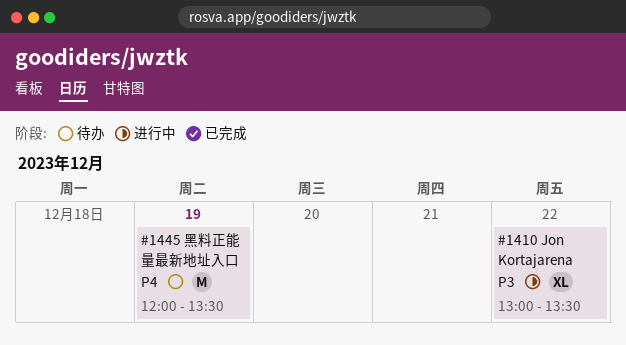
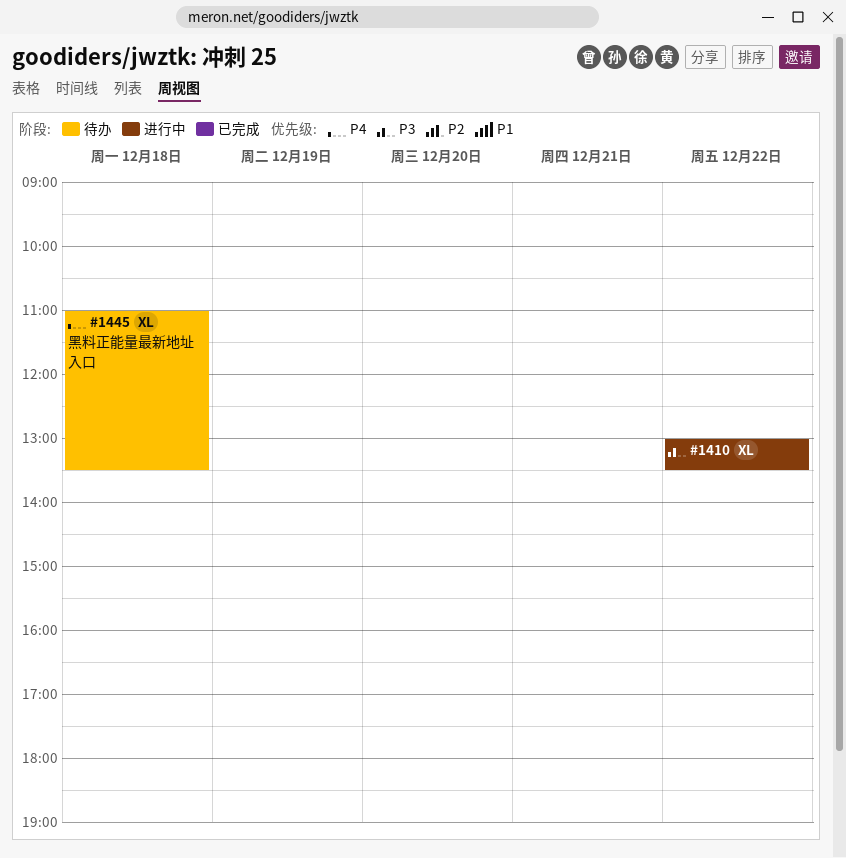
#1445, estimate: M -> XL
#1445, day: Dec 19 -> Dec 18
#1445, begins: 12:00 -> 11:00

